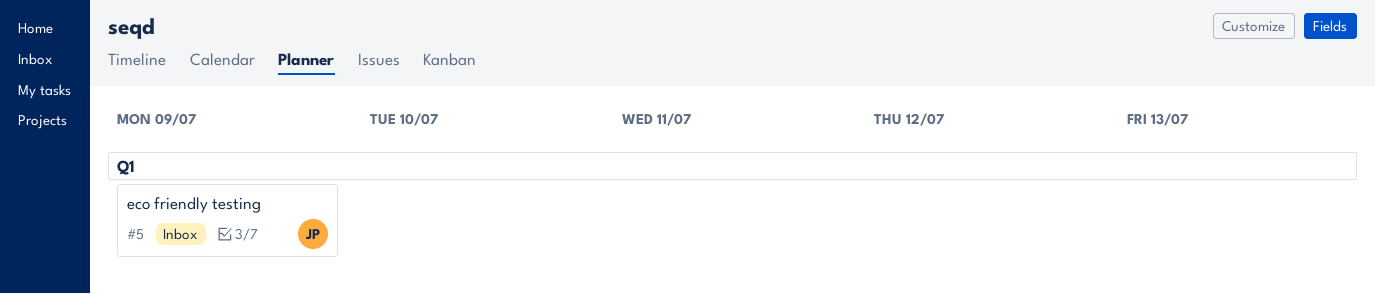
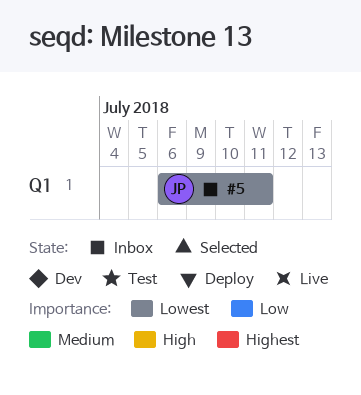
#5, due: Jul 9 -> Jul 11

